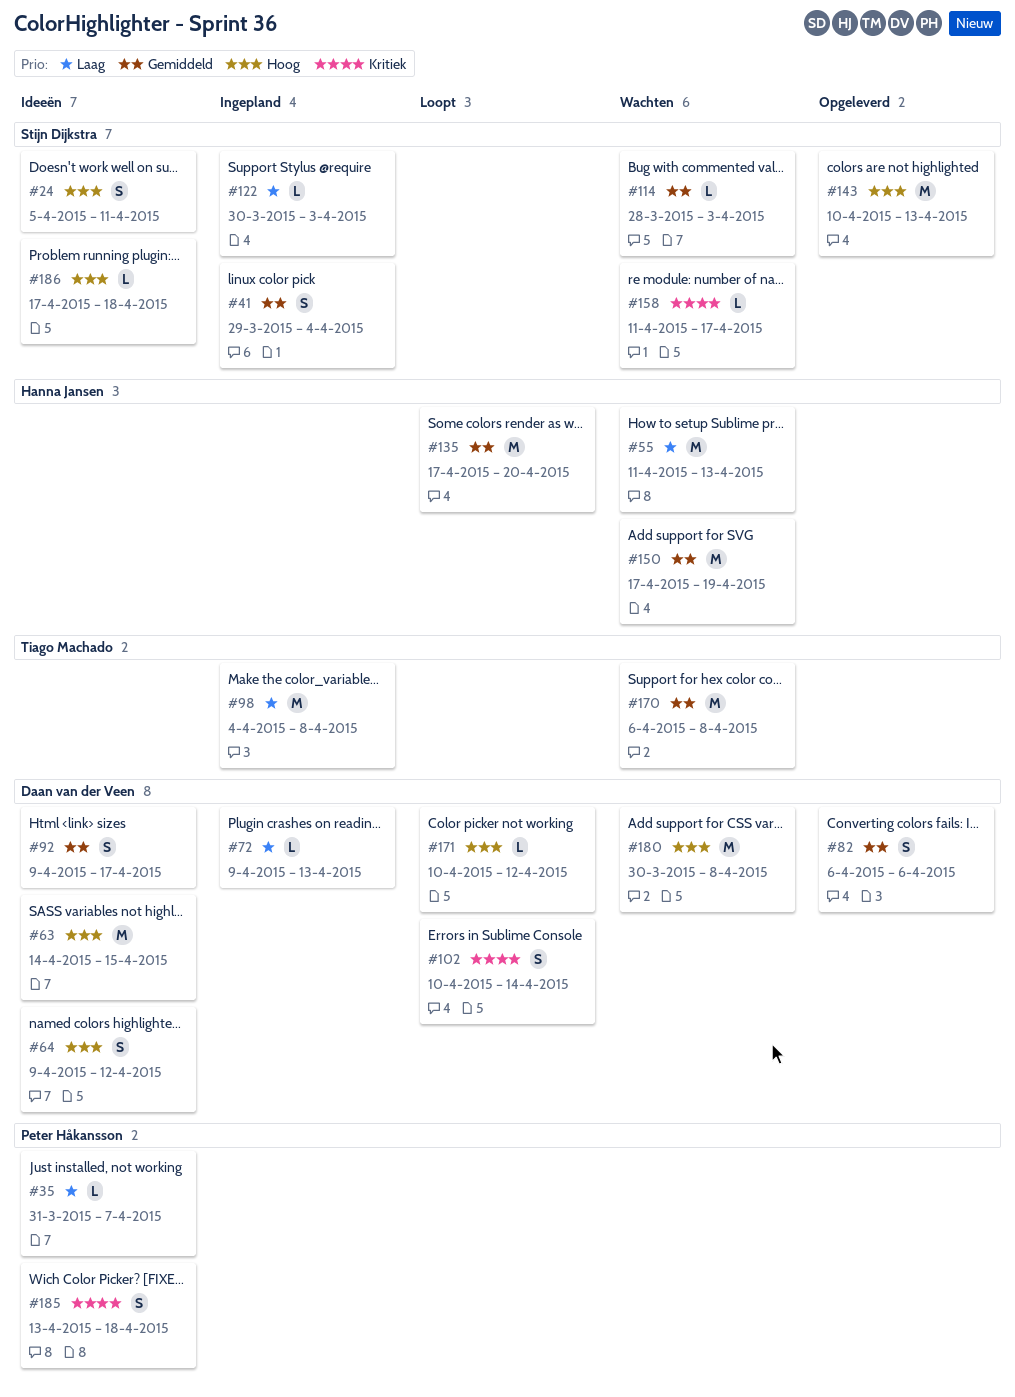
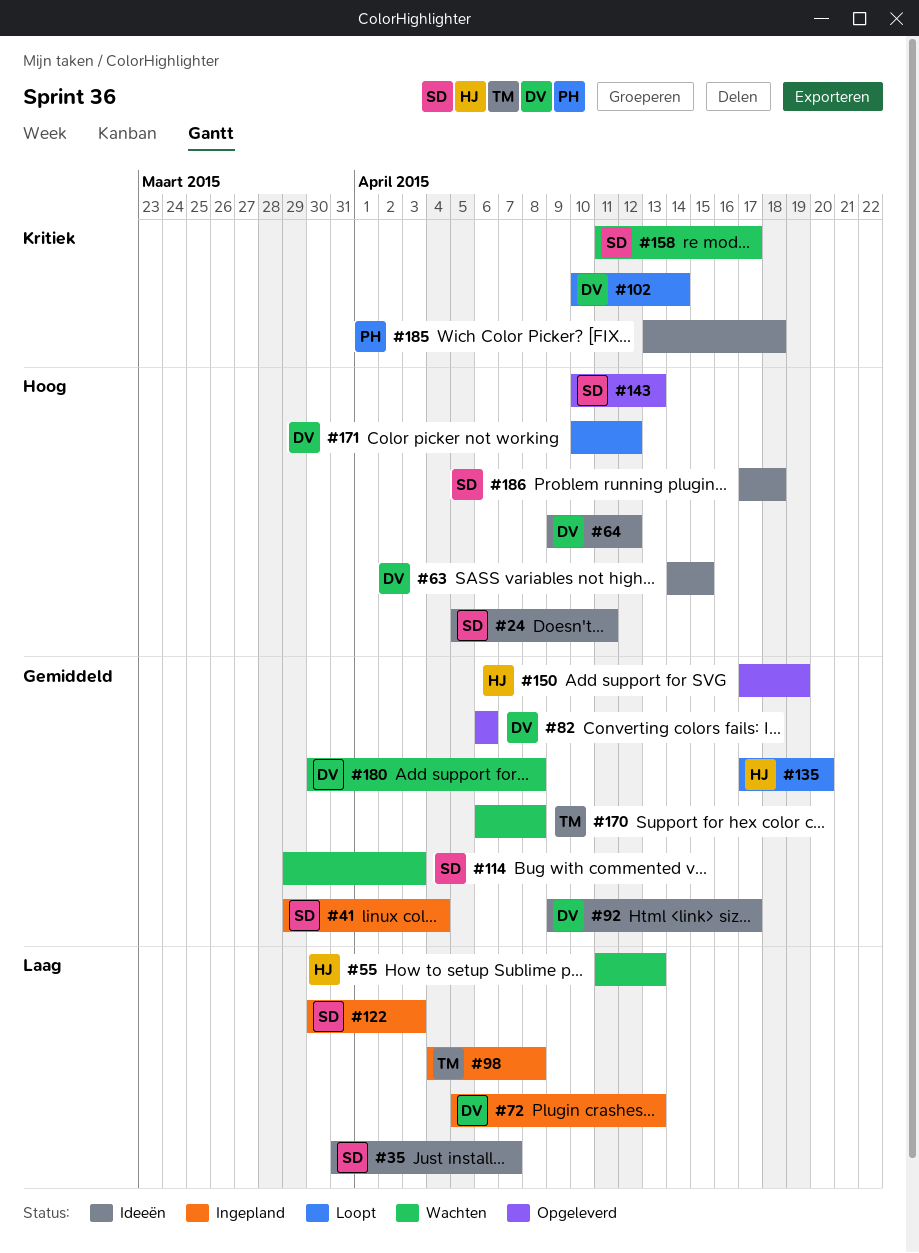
#35, owner: Peter Håkansson -> Stijn Dijkstra
#72, start: Apr 9 -> Apr 5
#114, start: Mar 28 -> Mar 29
#150, status: Wachten -> Opgeleverd
#180, priority: Hoog -> Gemiddeld

